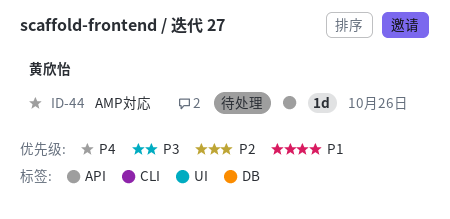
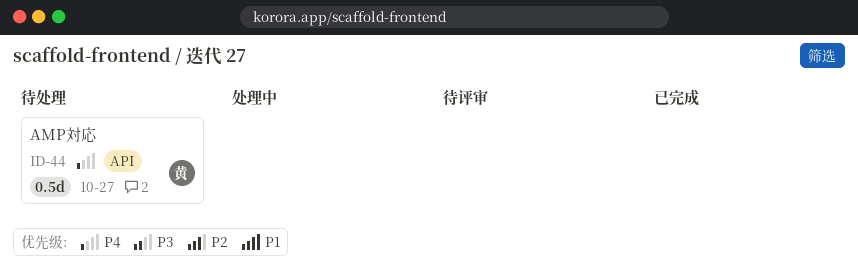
ID-44, estimate: 1d -> 0.5d
ID-44, due: Oct 26 -> Oct 27

